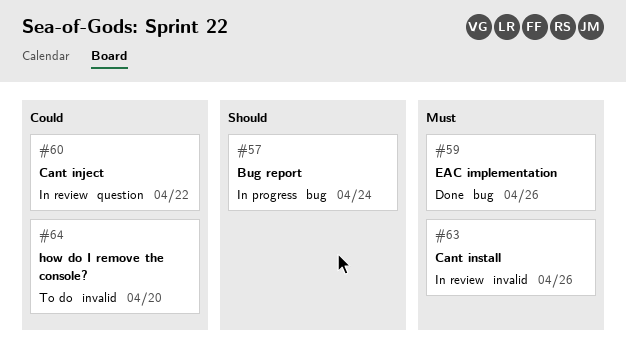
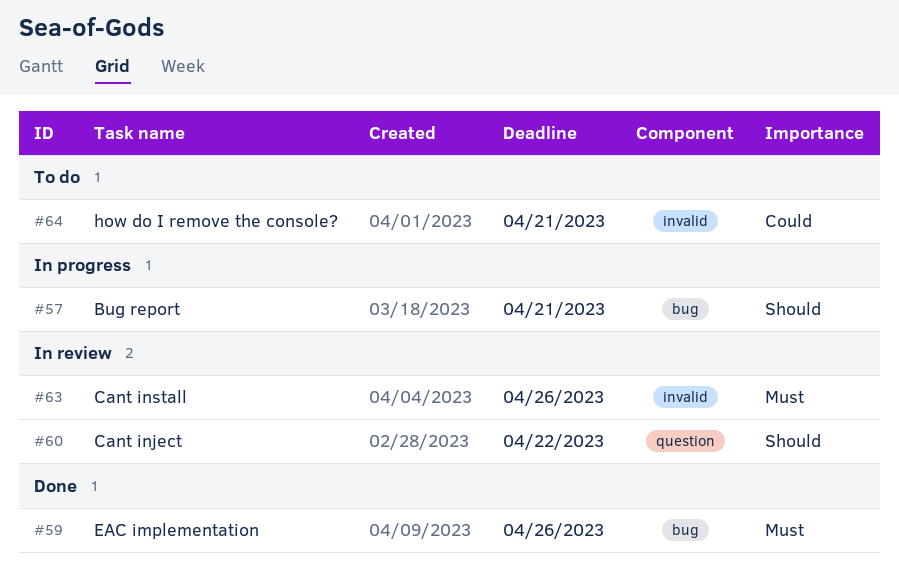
#57, due: Apr 24 -> Apr 21
#60, priority: Could -> Should
#64, due: Apr 20 -> Apr 21

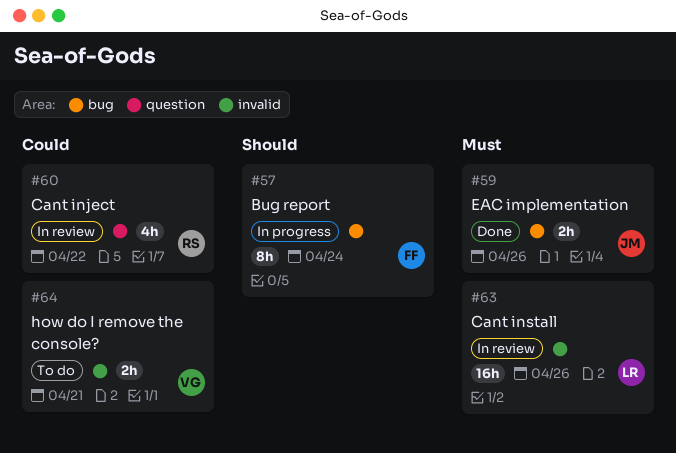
#57, due: Apr 21 -> Apr 24
#60, priority: Should -> Could

